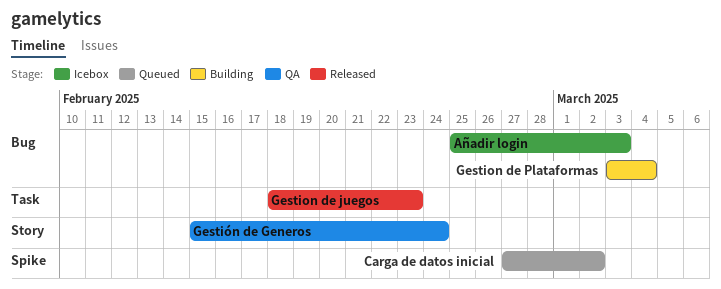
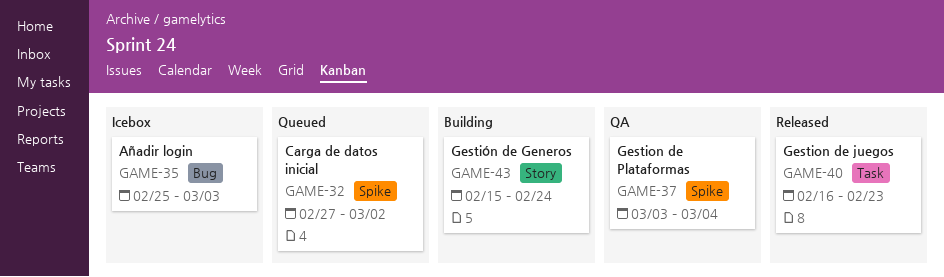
Gestion de juegos, start: Feb 18 -> Feb 16
Gestion de Plataformas, status: Building -> QA
Gestion de Plataformas, label: Bug -> Spike
Gestión de Generos, status: QA -> Building

